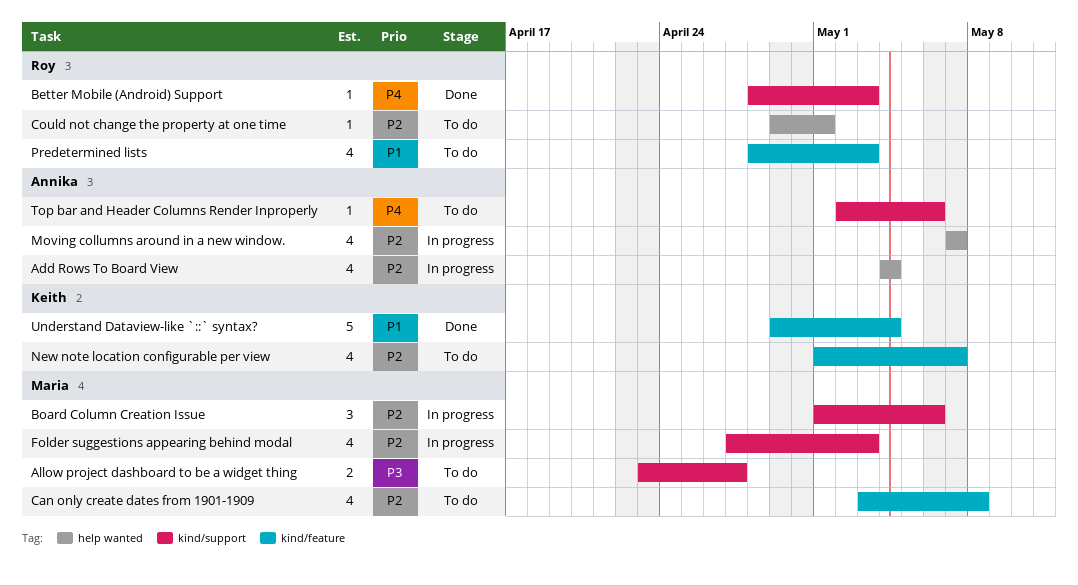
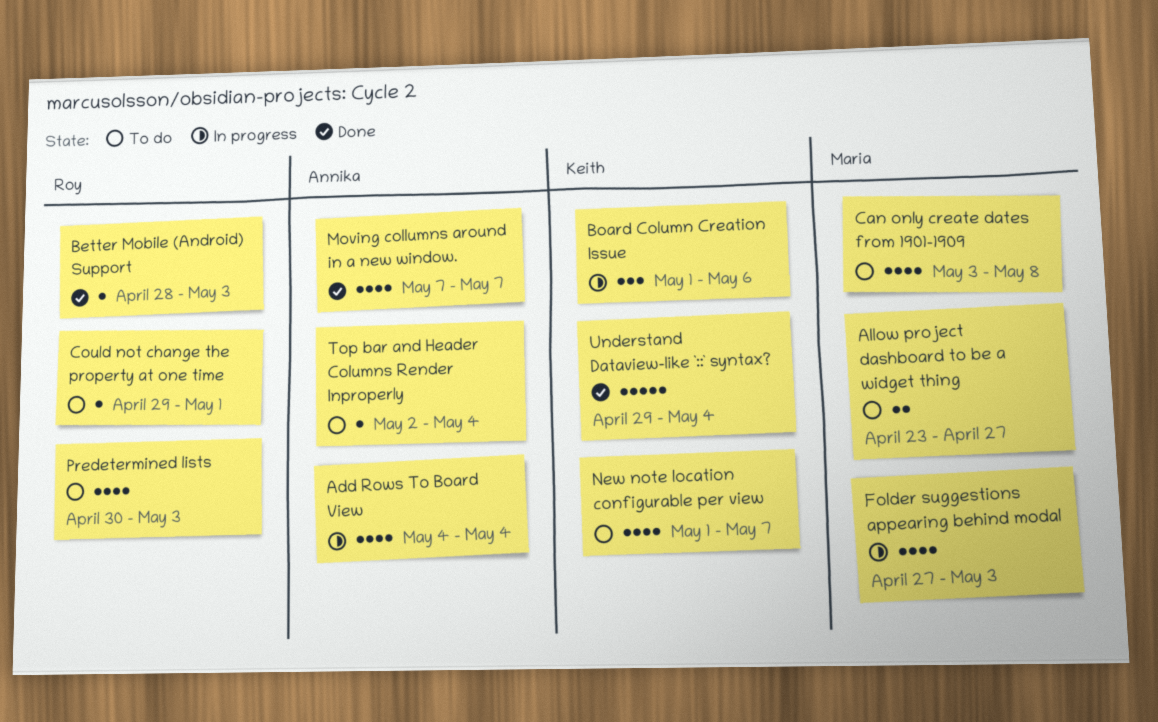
Board Column Creation Issue, owner: Maria -> Keith
Moving collumns around in a new window., status: In progress -> Done
Predetermined lists, start: Apr 28 -> Apr 30
Top bar and Header Columns Render Inproperly, due: May 6 -> May 4

